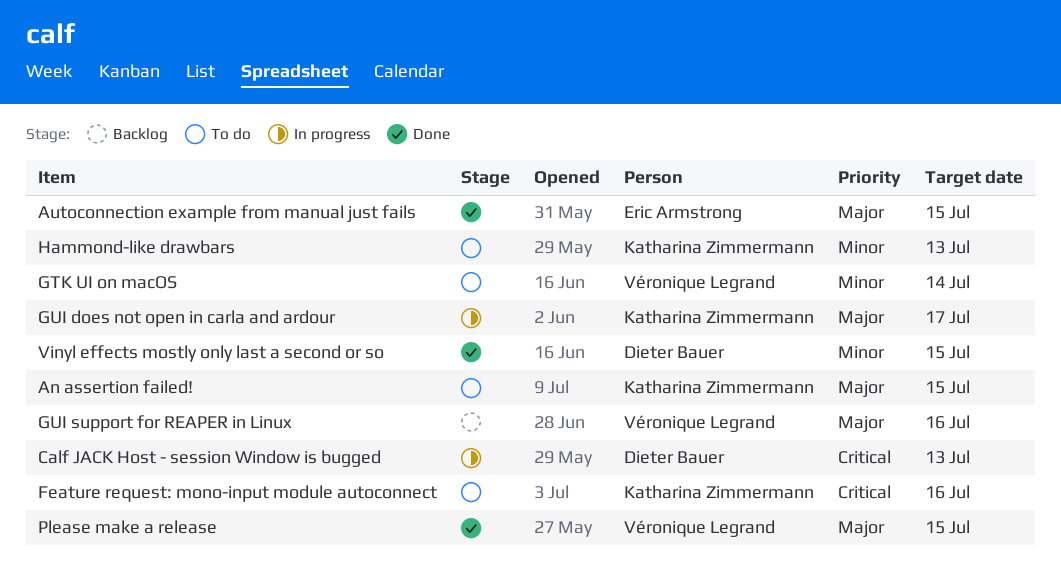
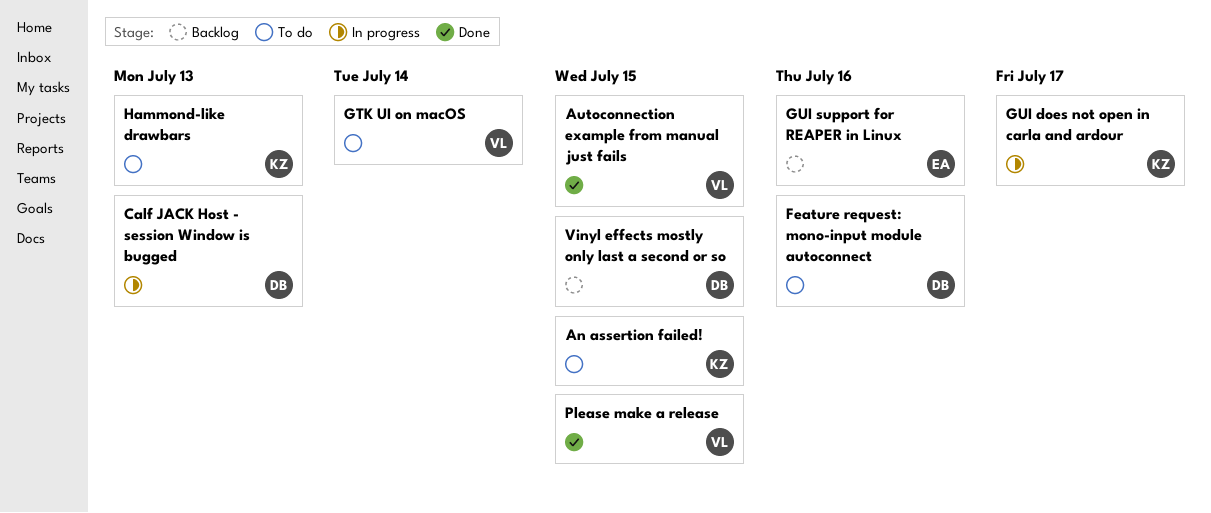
Autoconnection example from manual just fails, owner: Eric Armstrong -> Véronique Legrand
Feature request: mono-input module autoconnect, owner: Katharina Zimmermann -> Dieter Bauer
GUI support for REAPER in Linux, owner: Véronique Legrand -> Eric Armstrong
Vinyl effects mostly only last a second or so, status: Done -> Backlog

